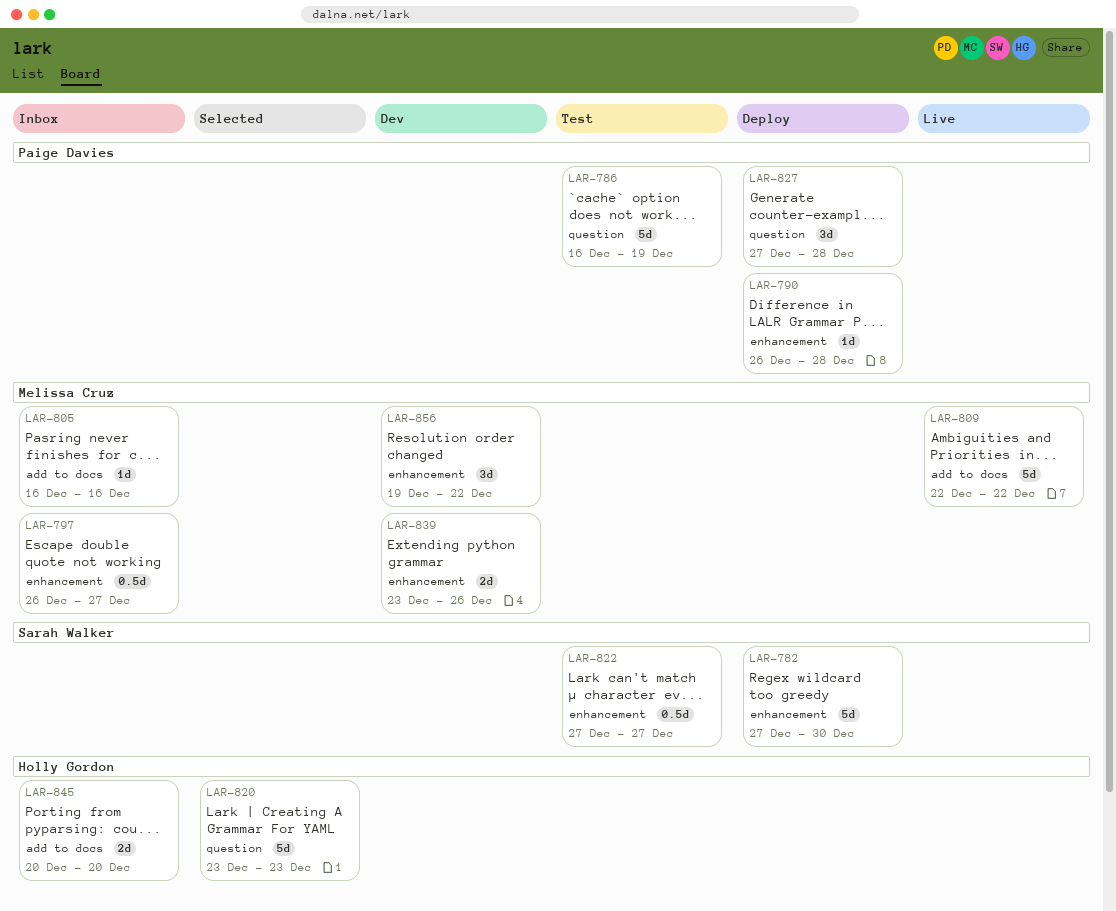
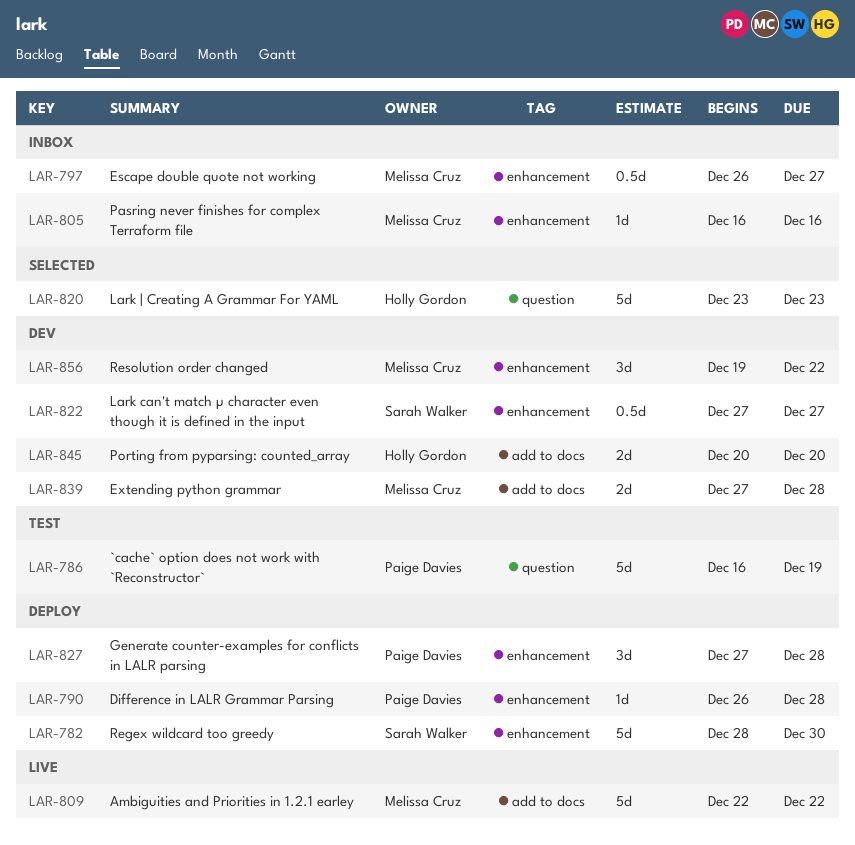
LAR-782, start: Dec 27 -> Dec 28
LAR-805, label: add to docs -> enhancement
LAR-822, status: Test -> Dev
LAR-827, label: question -> enhancement
LAR-839, label: enhancement -> add to docs
LAR-839, start: Dec 23 -> Dec 27
LAR-839, due: Dec 26 -> Dec 28
LAR-845, status: Inbox -> Dev

